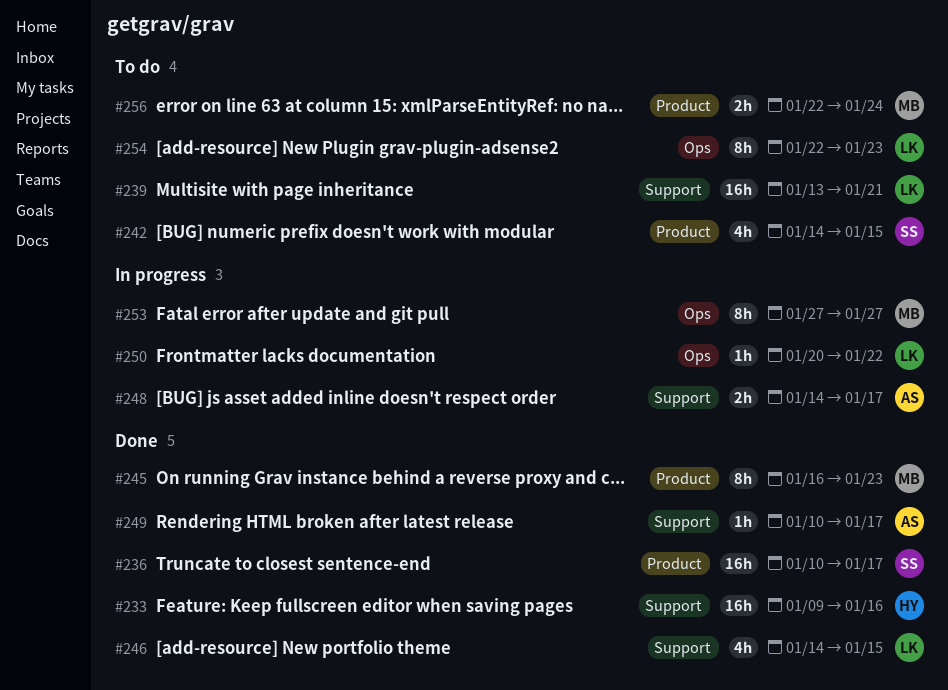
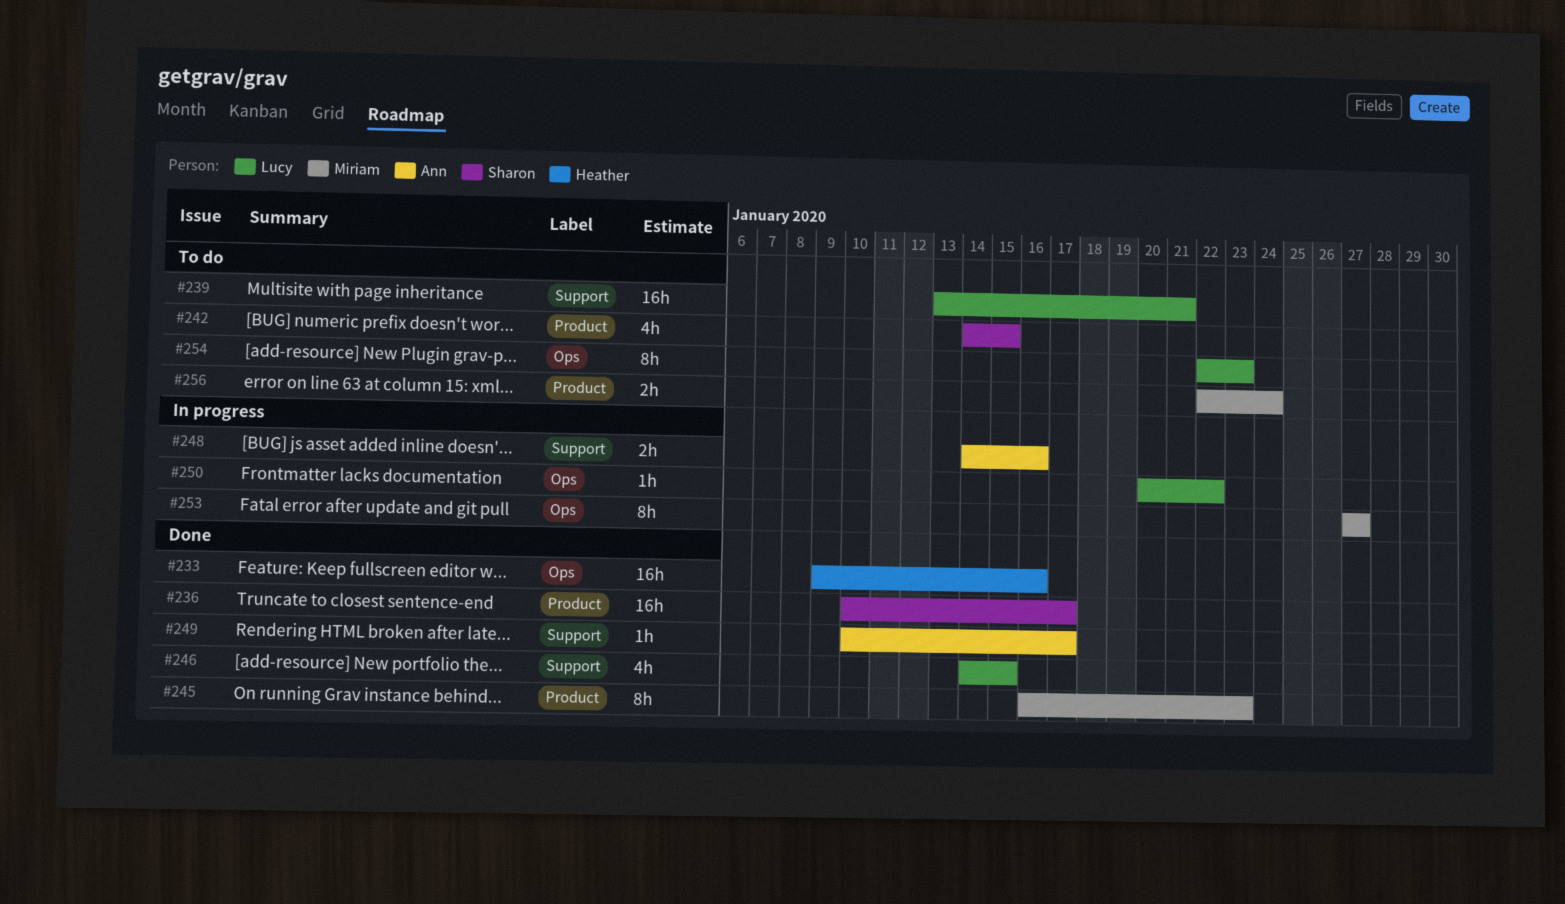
#233, label: Support -> Ops
#248, due: Jan 17 -> Jan 16

